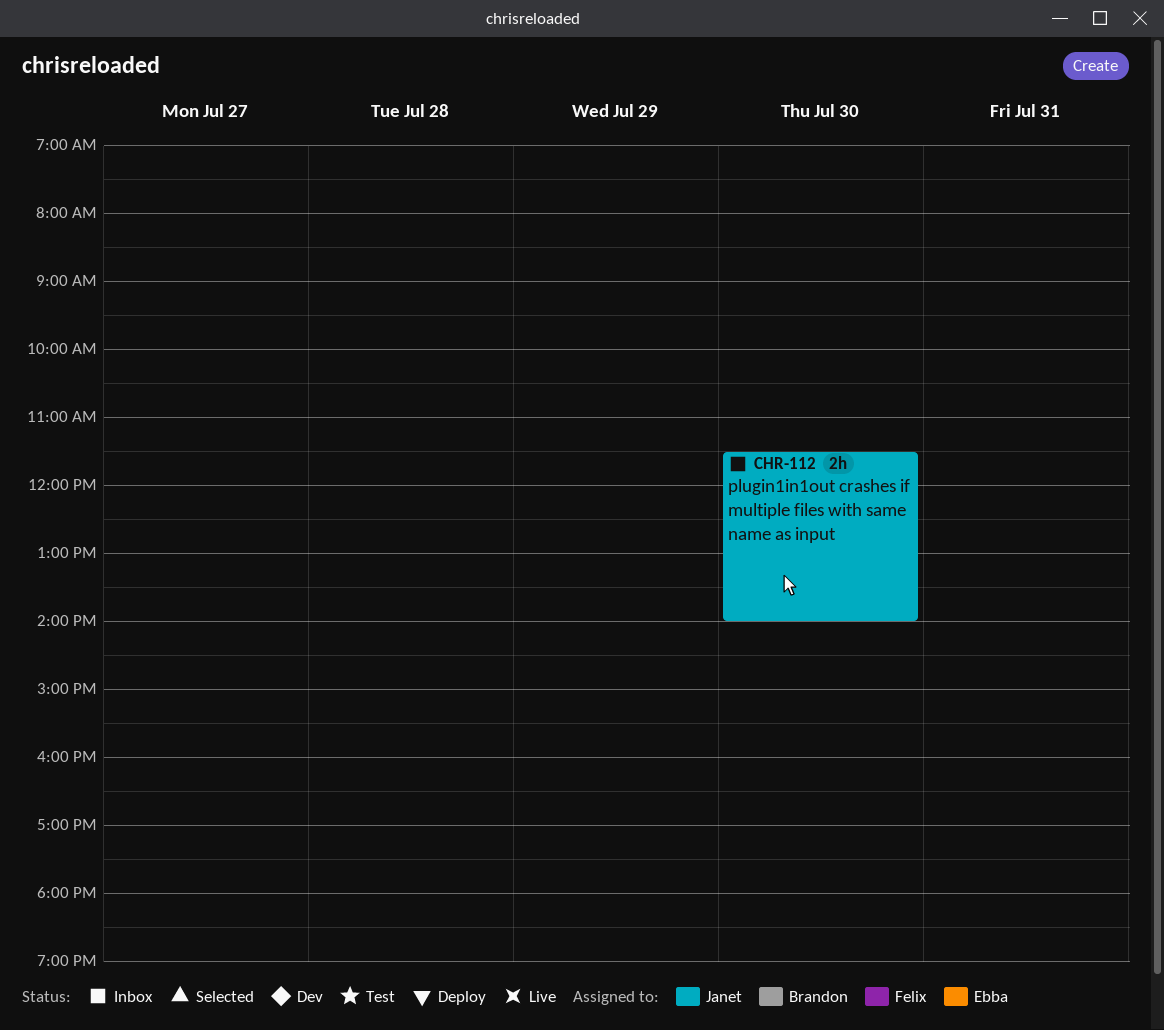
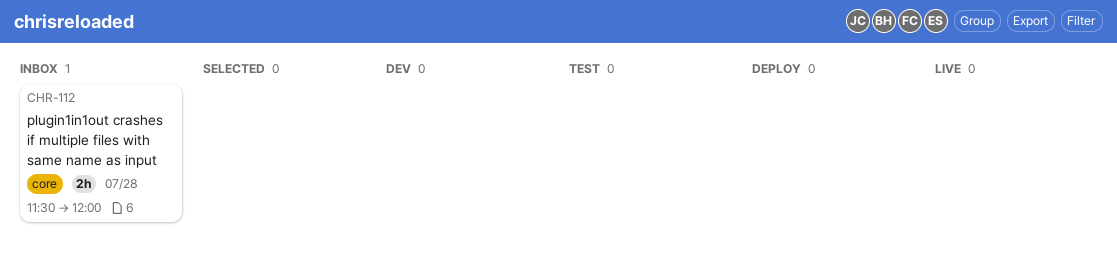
CHR-112, day: Jul 30 -> Jul 28
CHR-112, ends: 14:00 -> 12:00

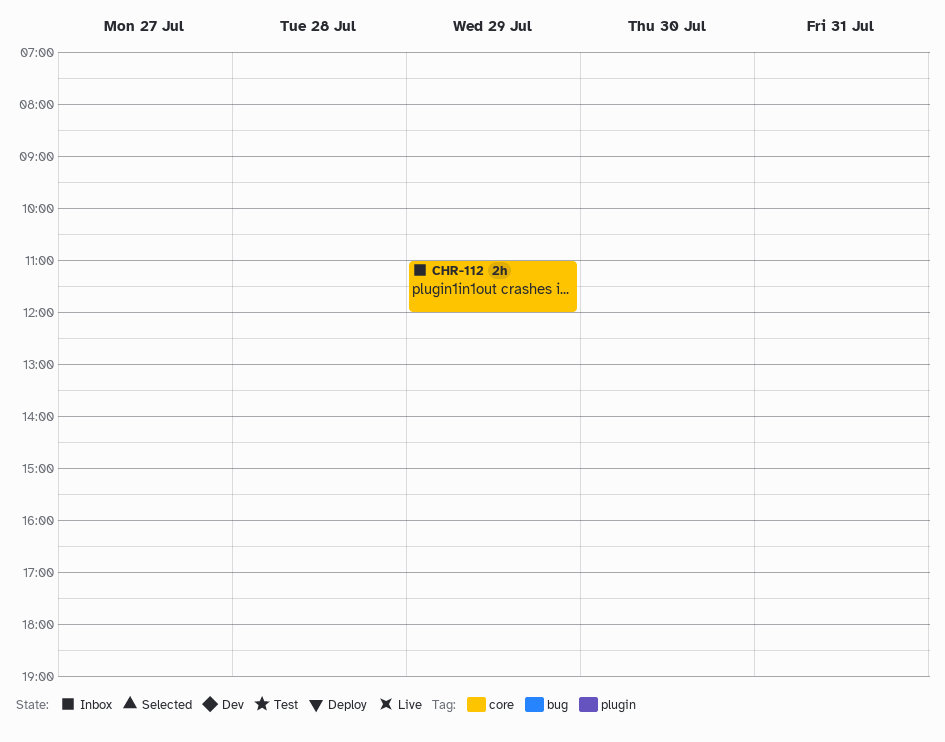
CHR-112, day: Jul 28 -> Jul 29
CHR-112, begins: 11:30 -> 11:00

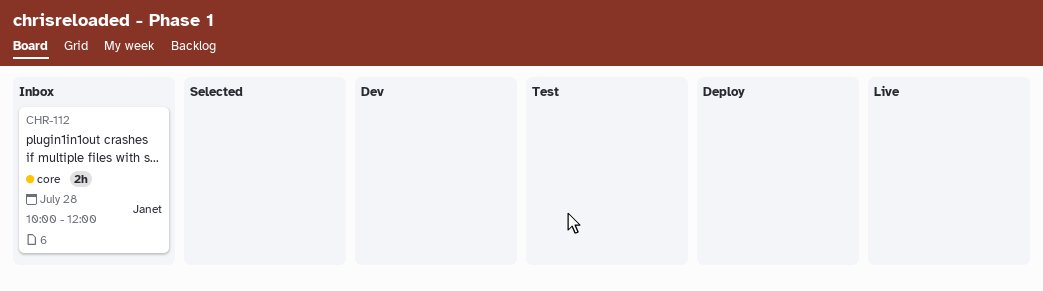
CHR-112, day: Jul 29 -> Jul 28
CHR-112, begins: 11:00 -> 10:00

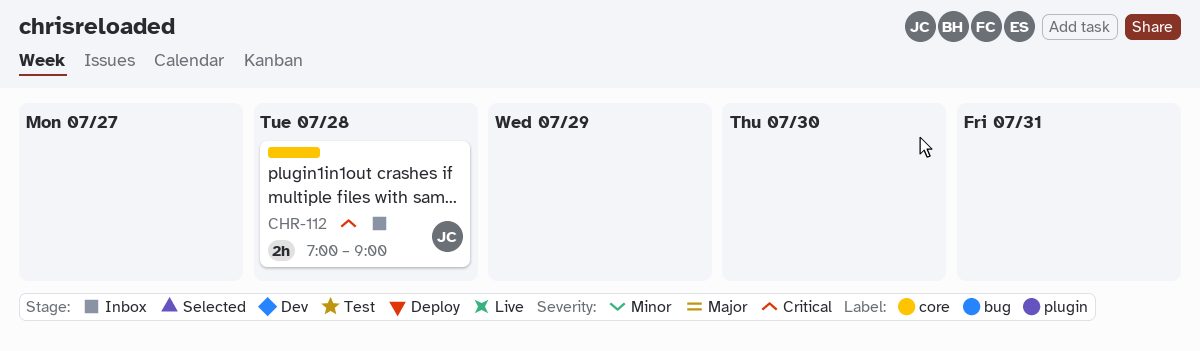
CHR-112, begins: 10:00 -> 07:00
CHR-112, ends: 12:00 -> 09:00

